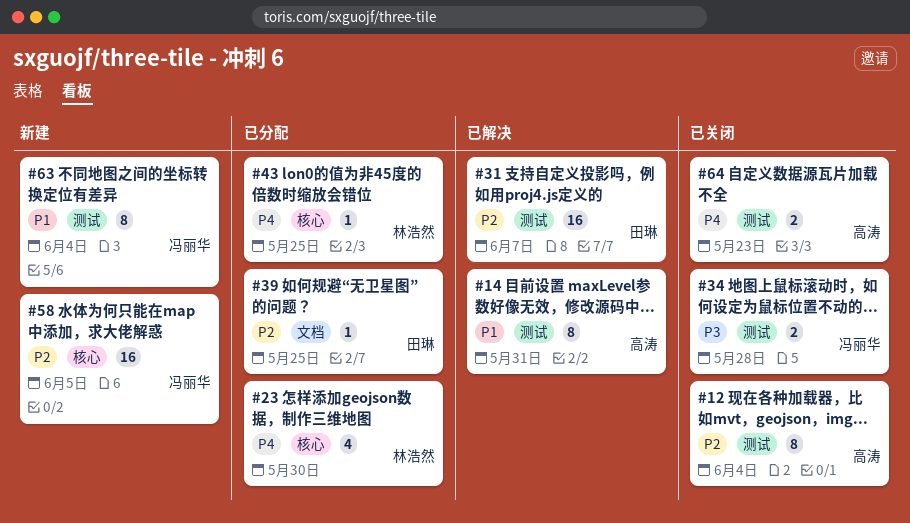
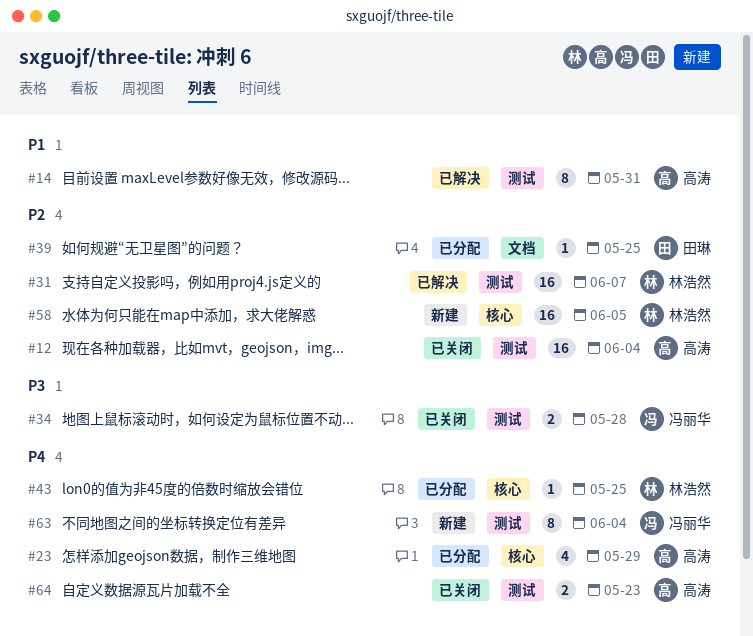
#12, estimate: 8 -> 16
#23, owner: 林浩然 -> 高涛
#23, due: May 30 -> May 29
#31, owner: 田琳 -> 林浩然
#58, owner: 冯丽华 -> 林浩然
#63, priority: P1 -> P4

